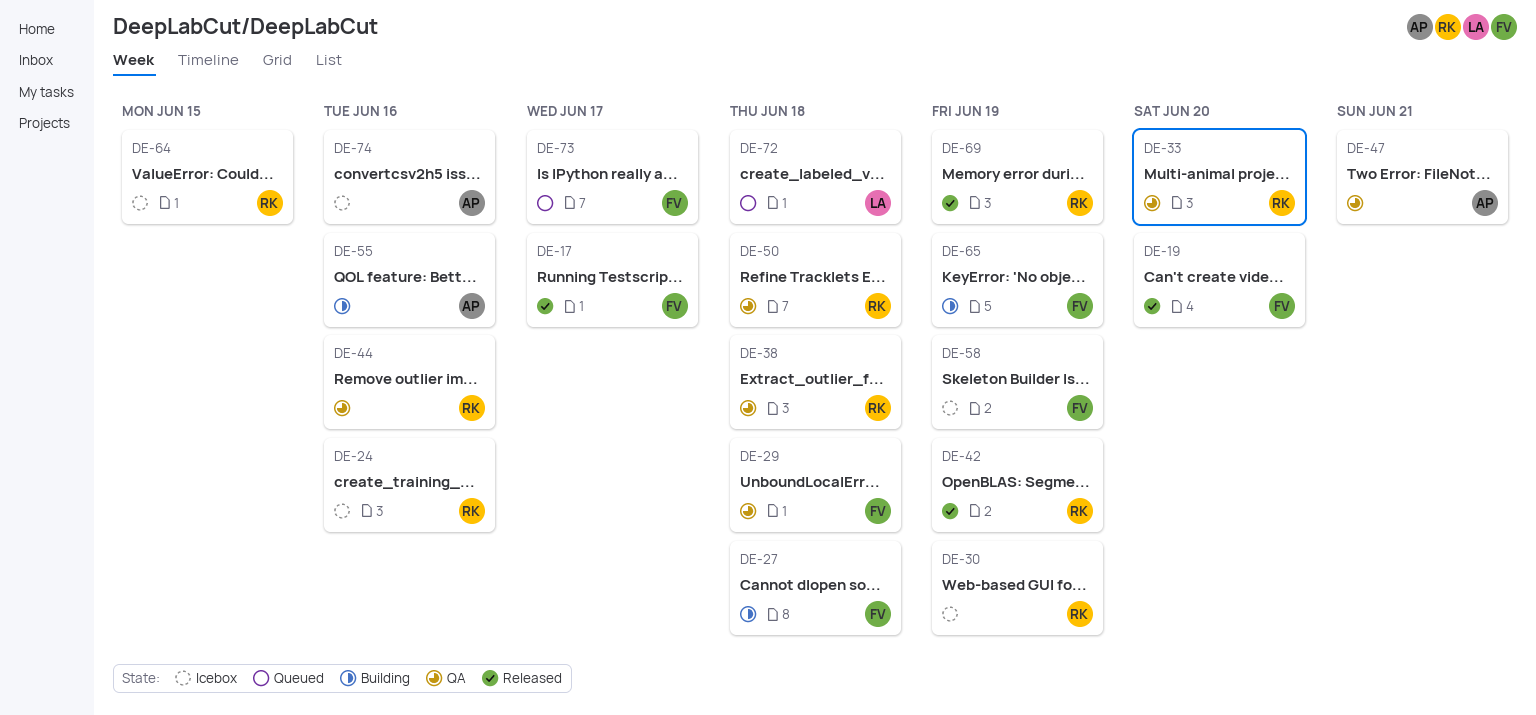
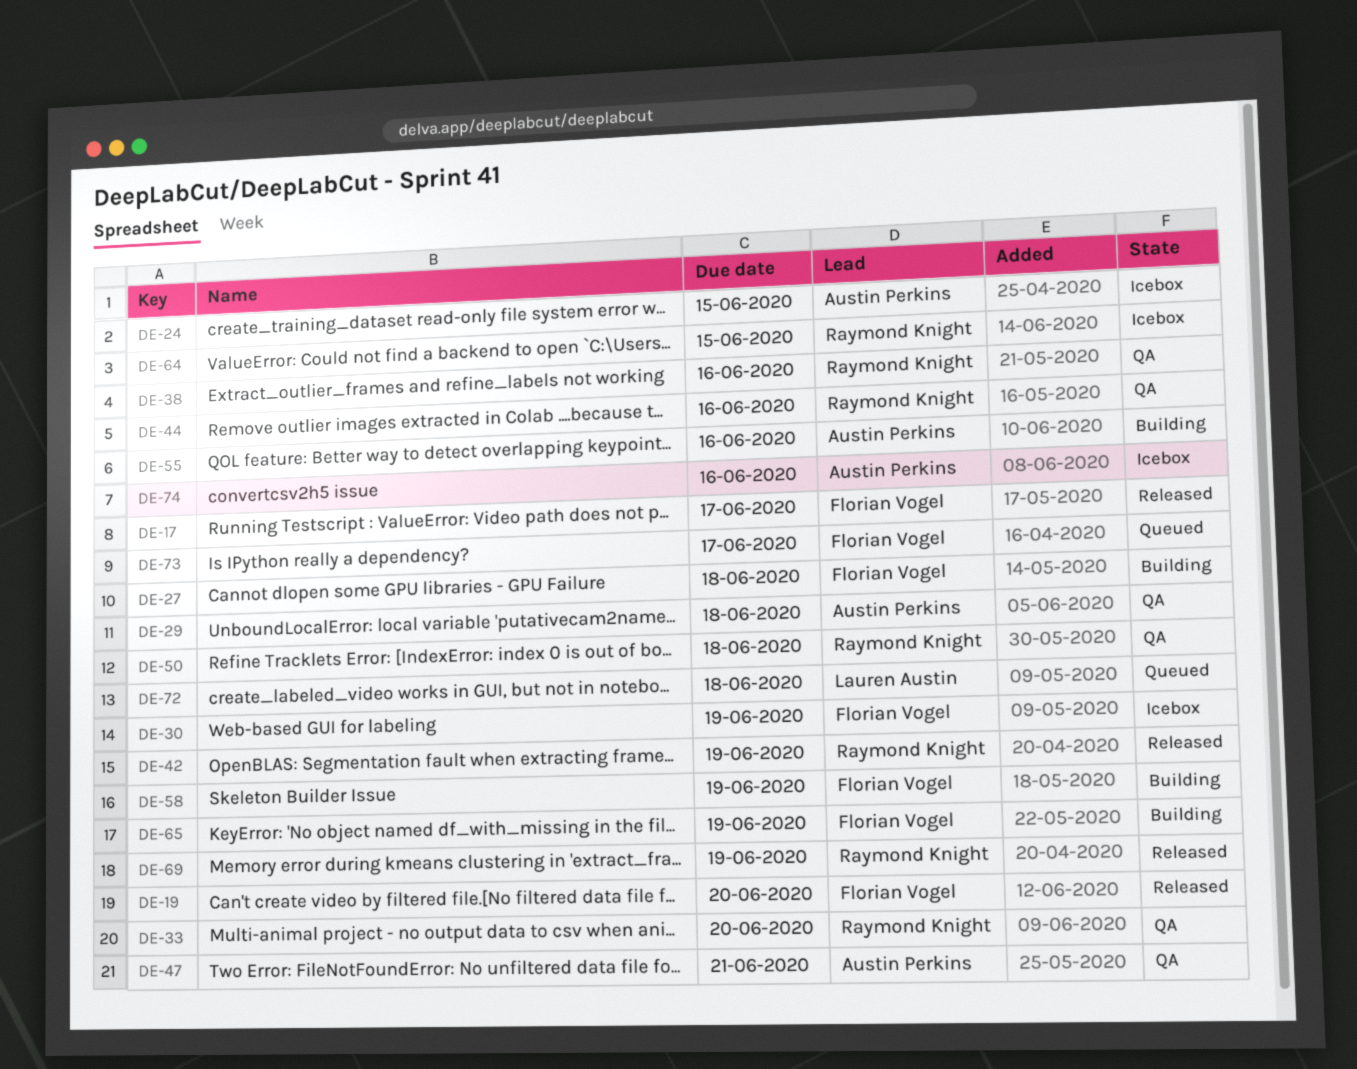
DE-24, owner: Raymond Knight -> Austin Perkins
DE-24, due: Jun 16 -> Jun 15
DE-29, owner: Florian Vogel -> Austin Perkins
DE-30, owner: Raymond Knight -> Florian Vogel
DE-38, due: Jun 18 -> Jun 16
DE-58, status: Icebox -> Building

